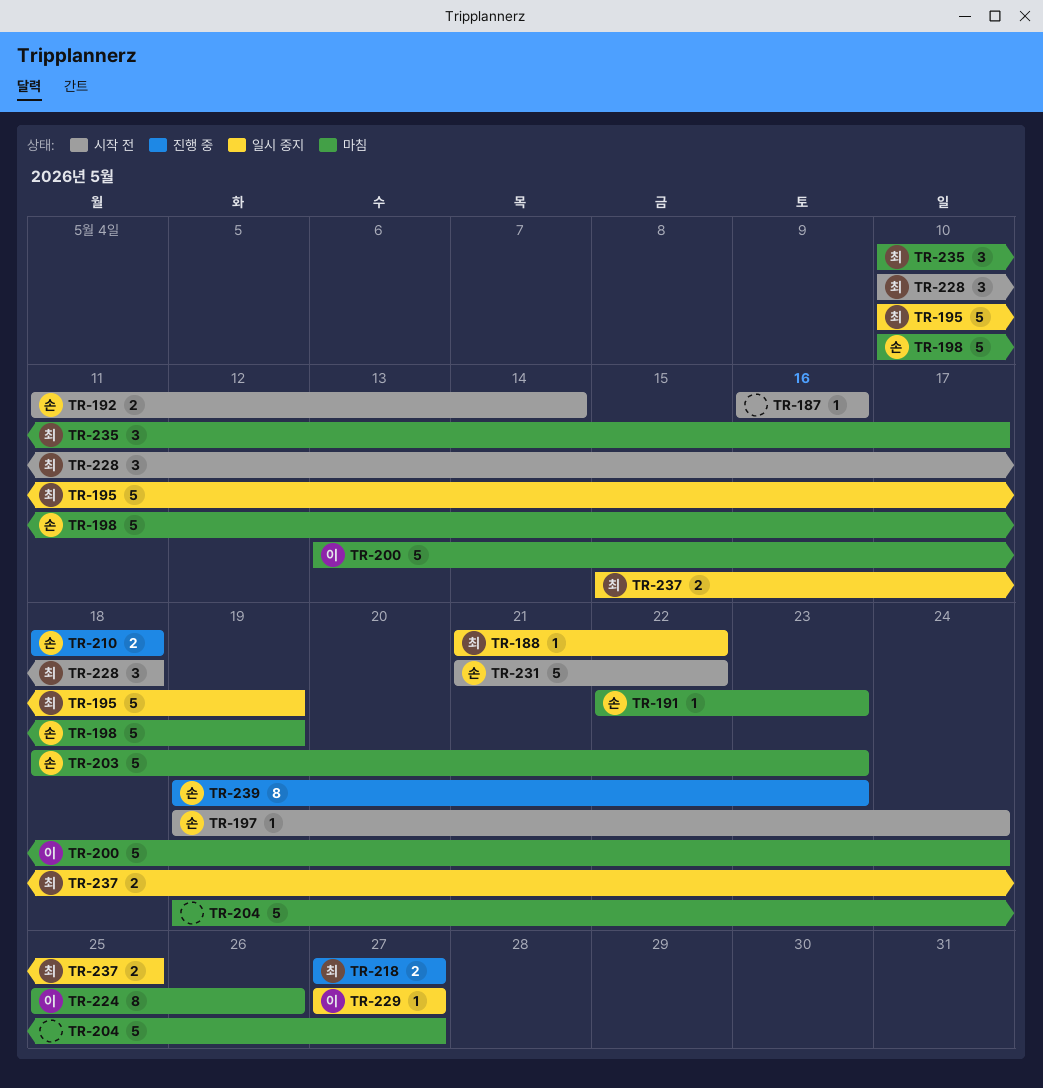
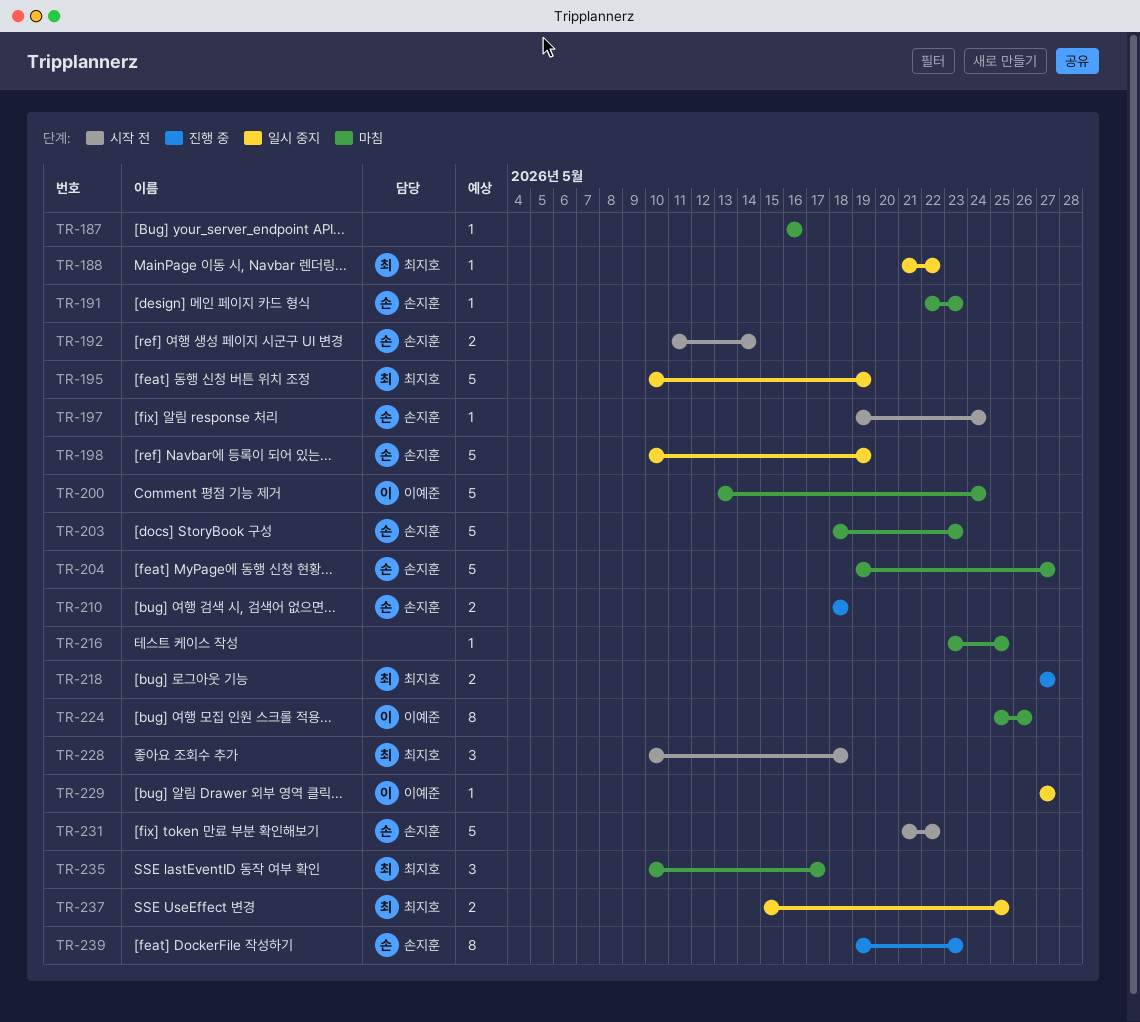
TR-187, status: 시작 전 -> 마침
TR-198, status: 마침 -> 일시 중지
TR-204, owner: none -> 손지훈
TR-216: none -> present

